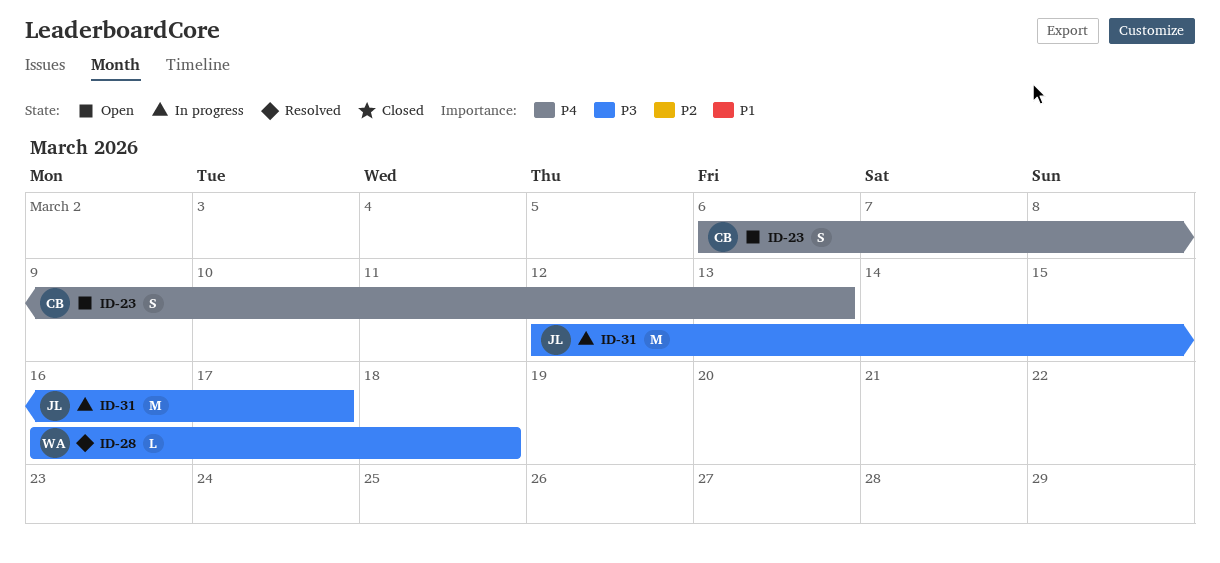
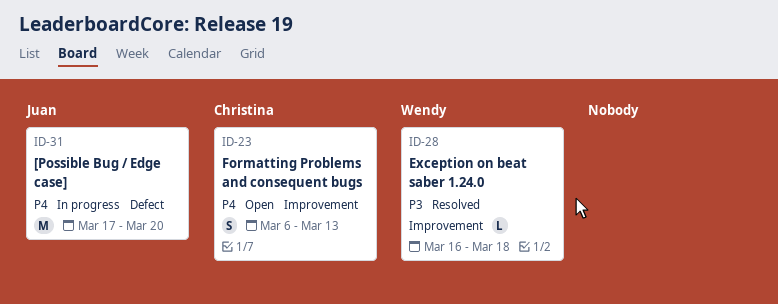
ID-31, priority: P3 -> P4
ID-31, start: Mar 12 -> Mar 17
ID-31, due: Mar 17 -> Mar 20

